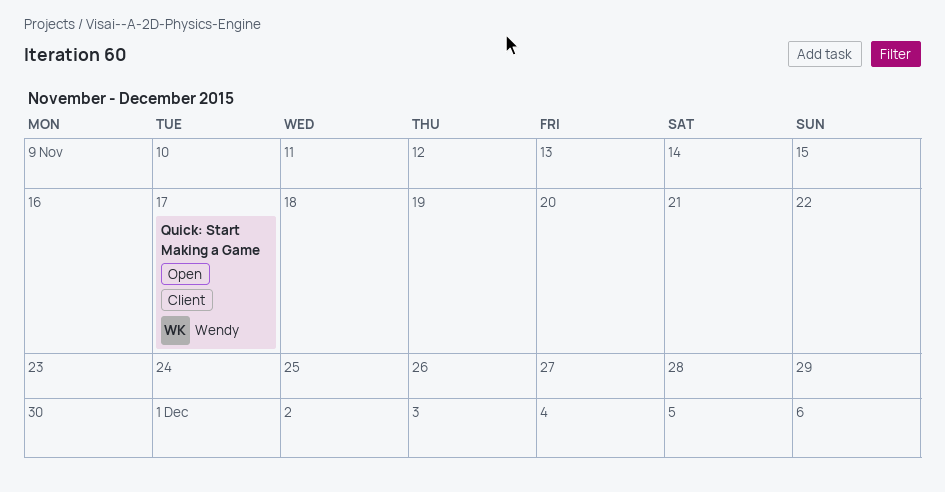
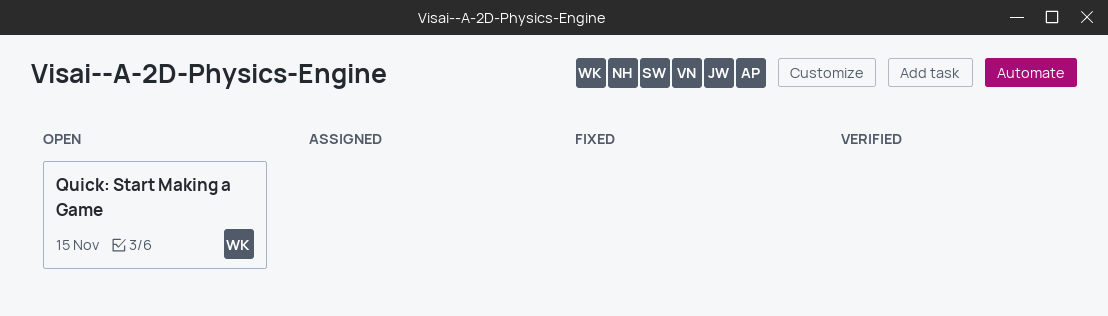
Quick: Start Making a Game, due: Nov 17 -> Nov 15

